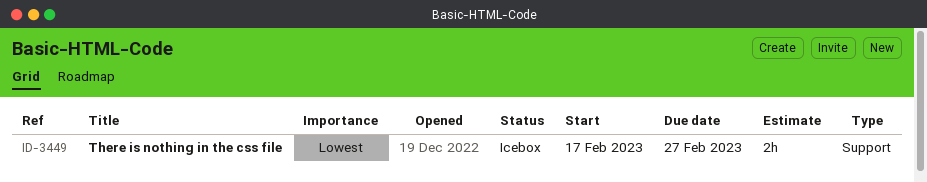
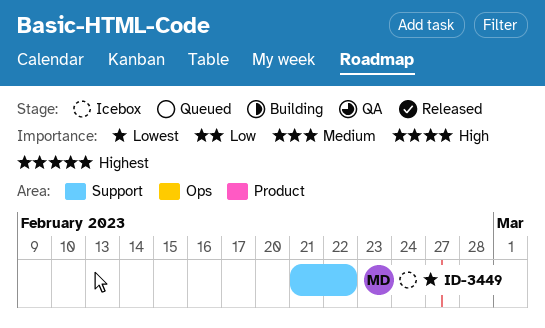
ID-3449, start: Feb 17 -> Feb 21
ID-3449, due: Feb 27 -> Feb 22

